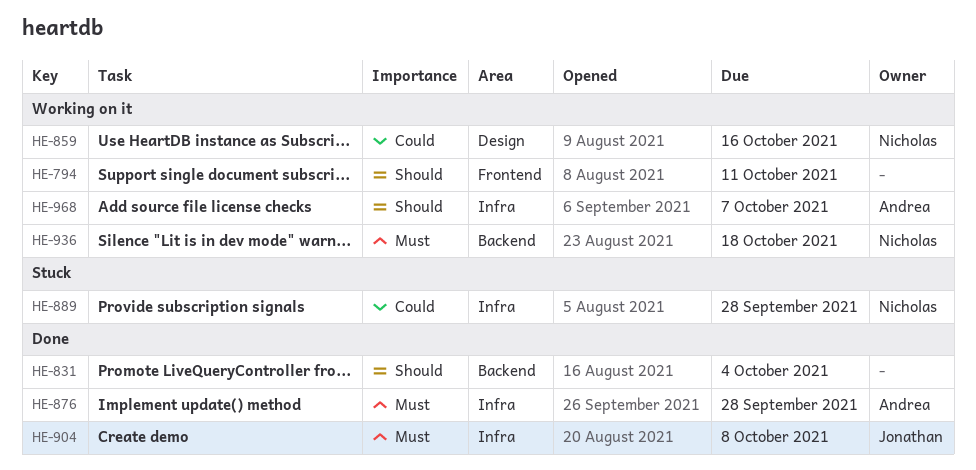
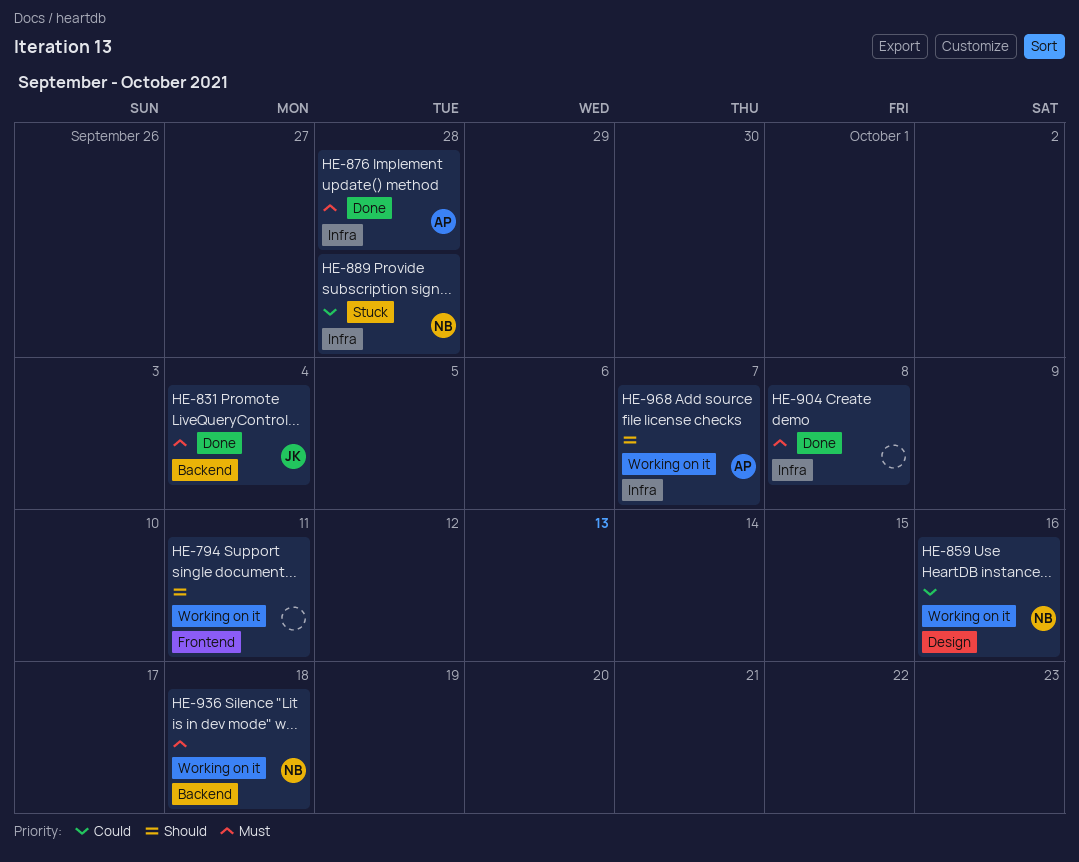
HE-831, owner: none -> Jonathan
HE-831, priority: Should -> Must
HE-904, owner: Jonathan -> none

